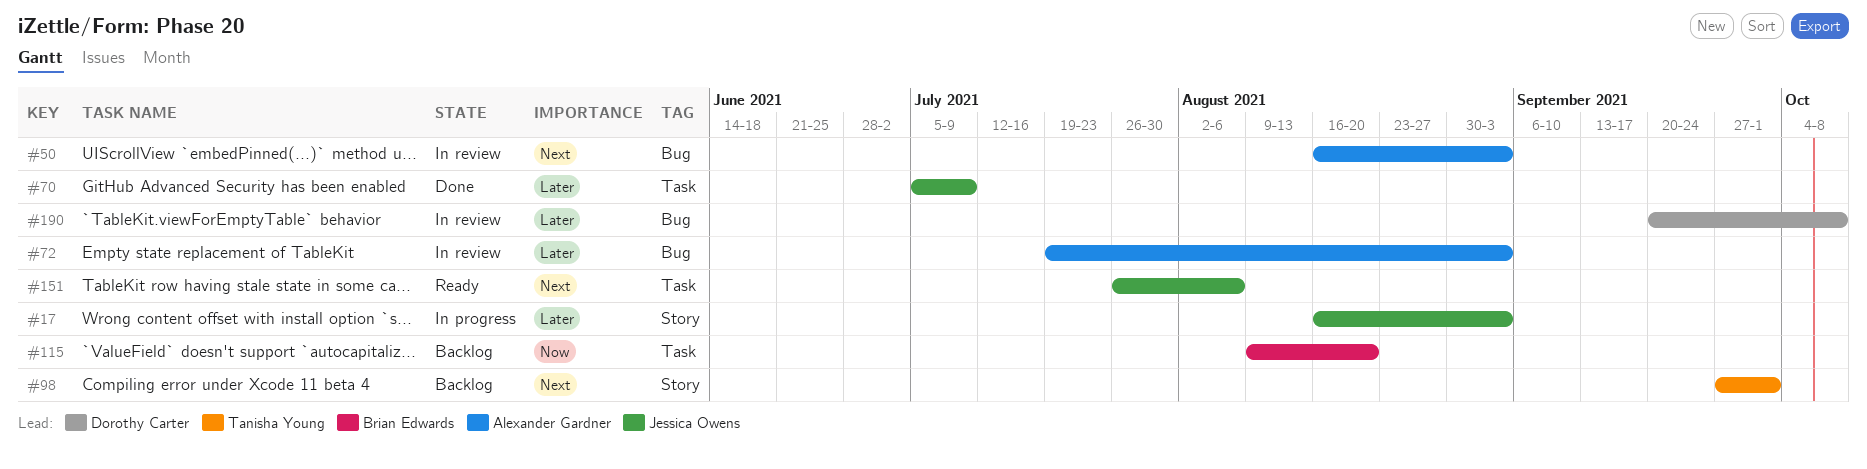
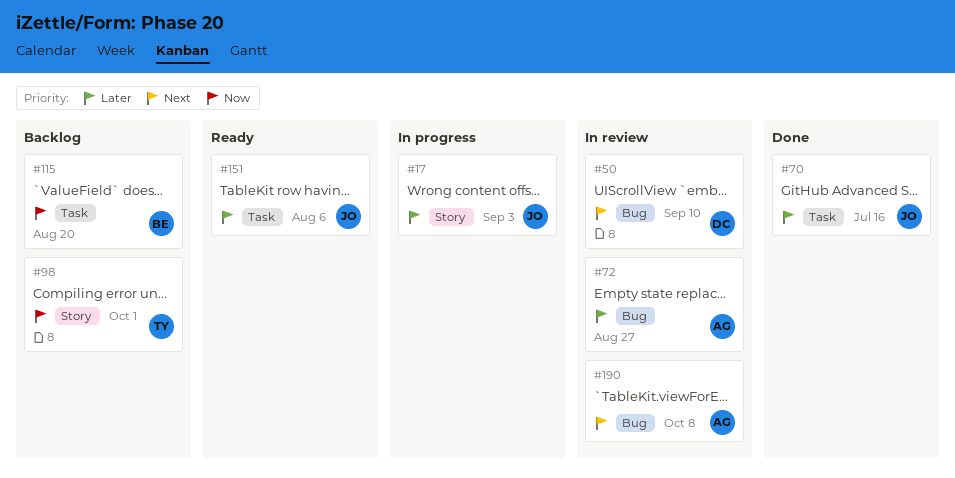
#50, owner: Alexander Gardner -> Dorothy Carter
#50, due: Sep 3 -> Sep 10
#70, due: Jul 9 -> Jul 16
#72, due: Sep 3 -> Aug 27
#98, priority: Next -> Now
#151, priority: Next -> Later
#190, owner: Dorothy Carter -> Alexander Gardner
#190, priority: Later -> Next

